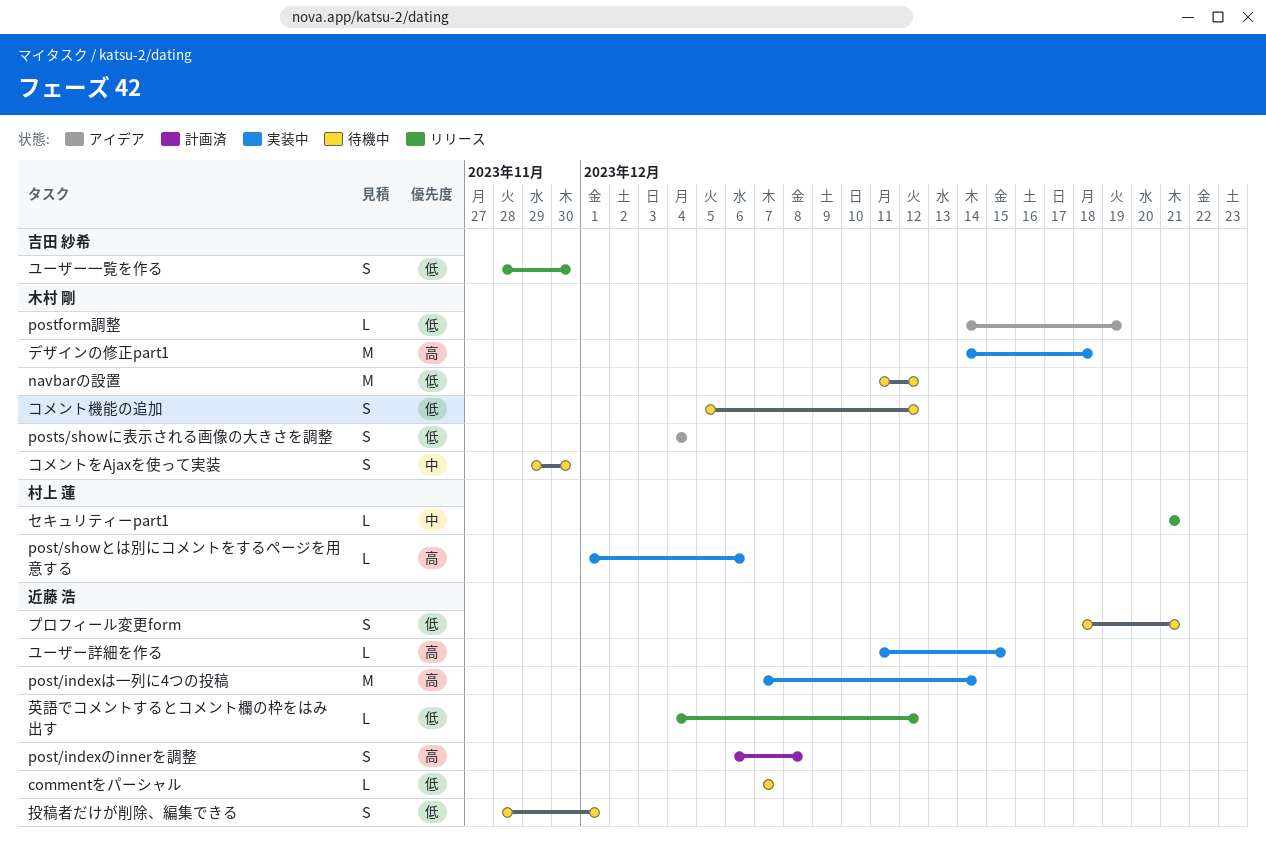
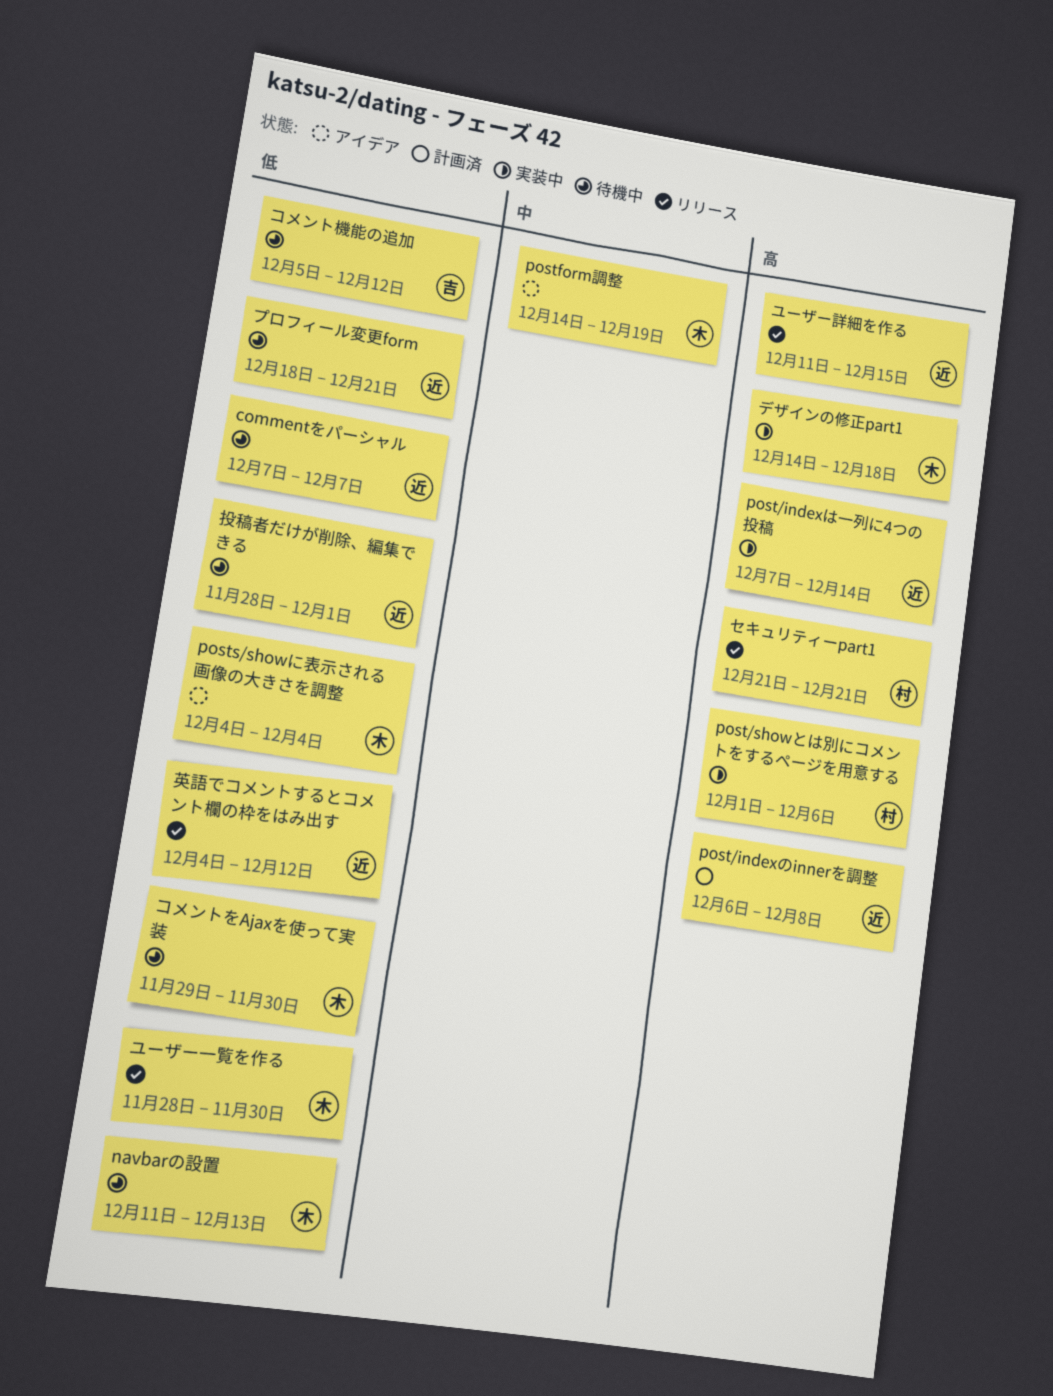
navbarの設置, due: Dec 12 -> Dec 13
postform調整, priority: 低 -> 中
コメントをAjaxを使って実装, priority: 中 -> 低
コメント機能の追加, owner: 木村 剛 -> 吉田 紗希
セキュリティーpart1, priority: 中 -> 高
ユーザー一覧を作る, owner: 吉田 紗希 -> 木村 剛
ユーザー詳細を作る, status: 実装中 -> リリース

